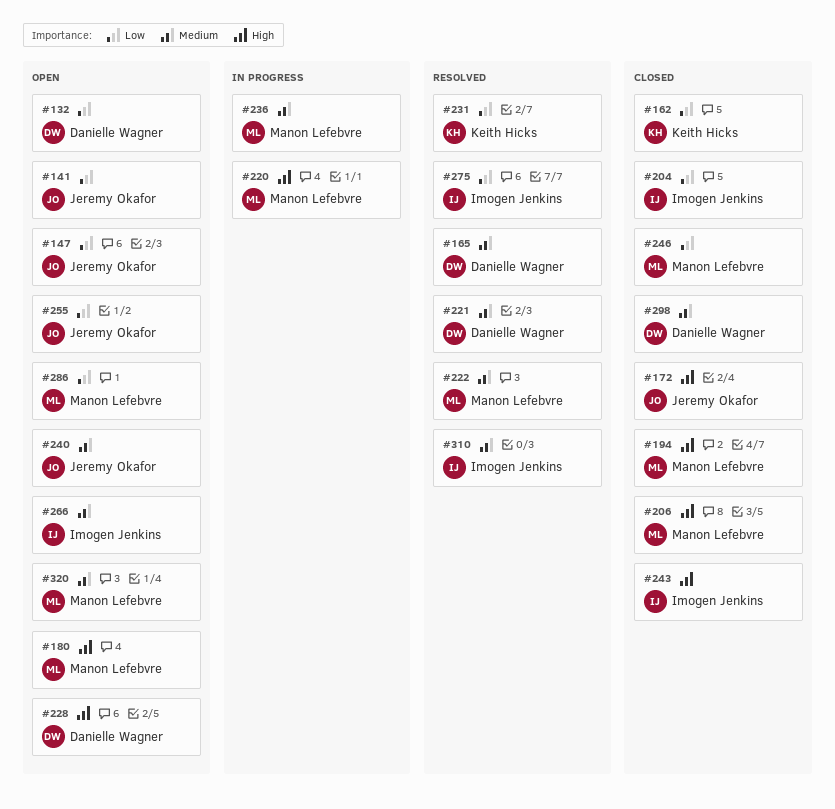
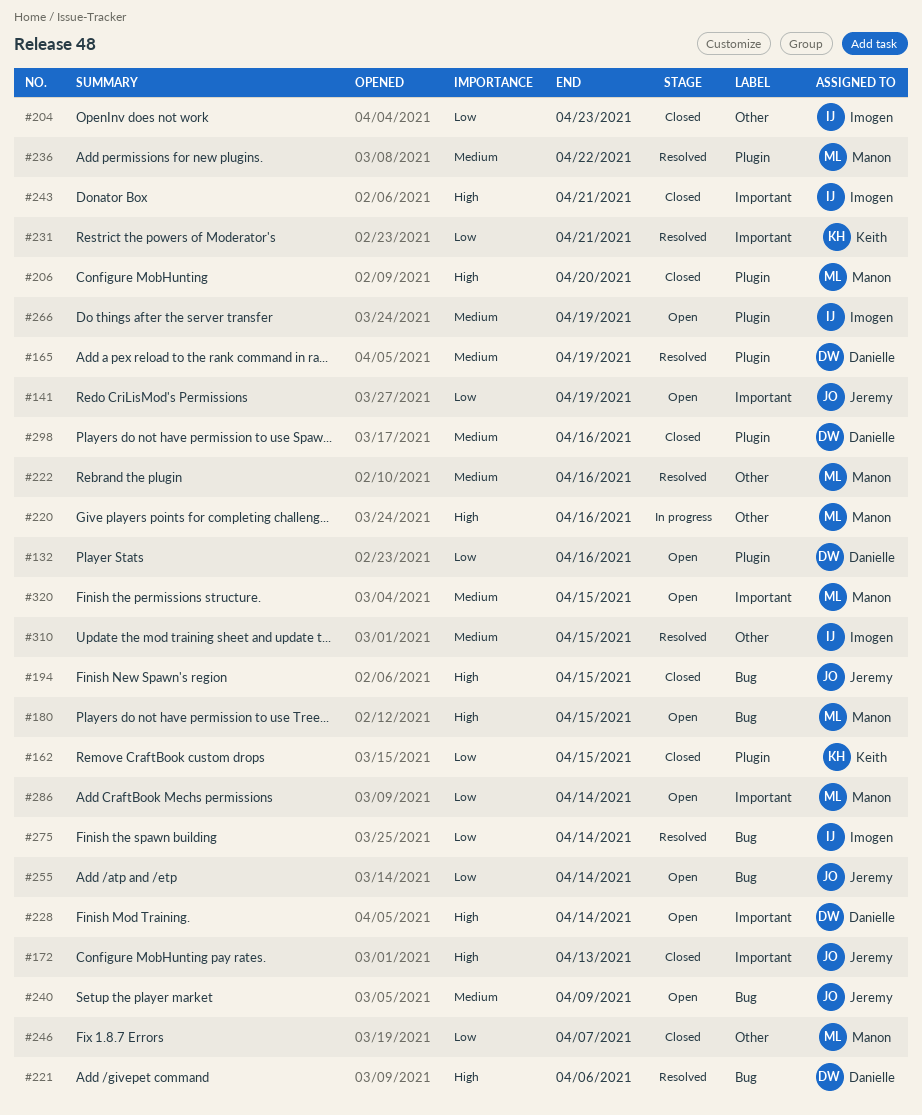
#147: present -> none
#194, owner: Manon Lefebvre -> Jeremy Okafor
#221, priority: Medium -> High
#236, status: In progress -> Resolved

